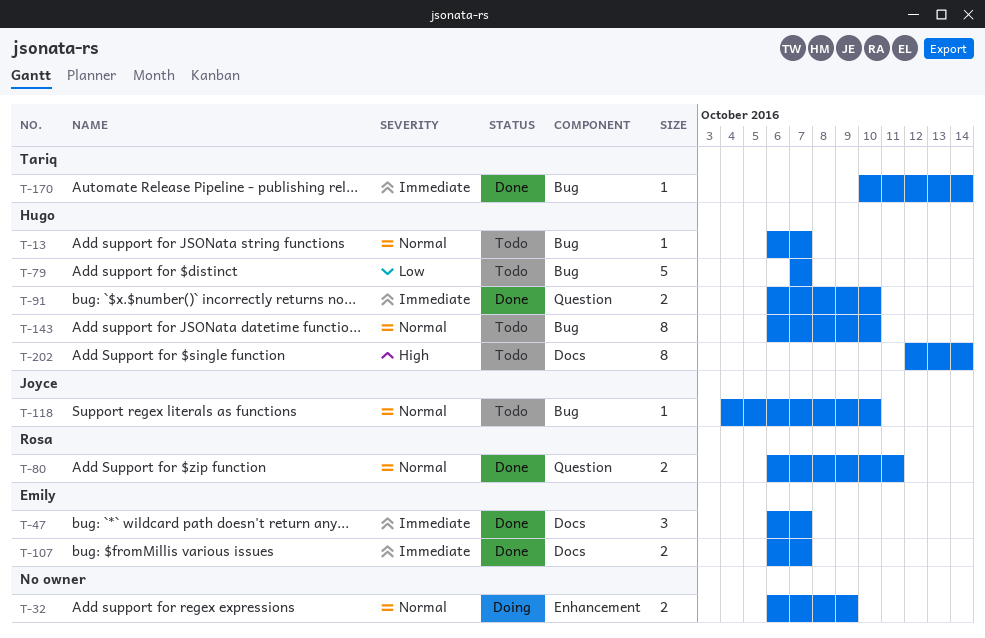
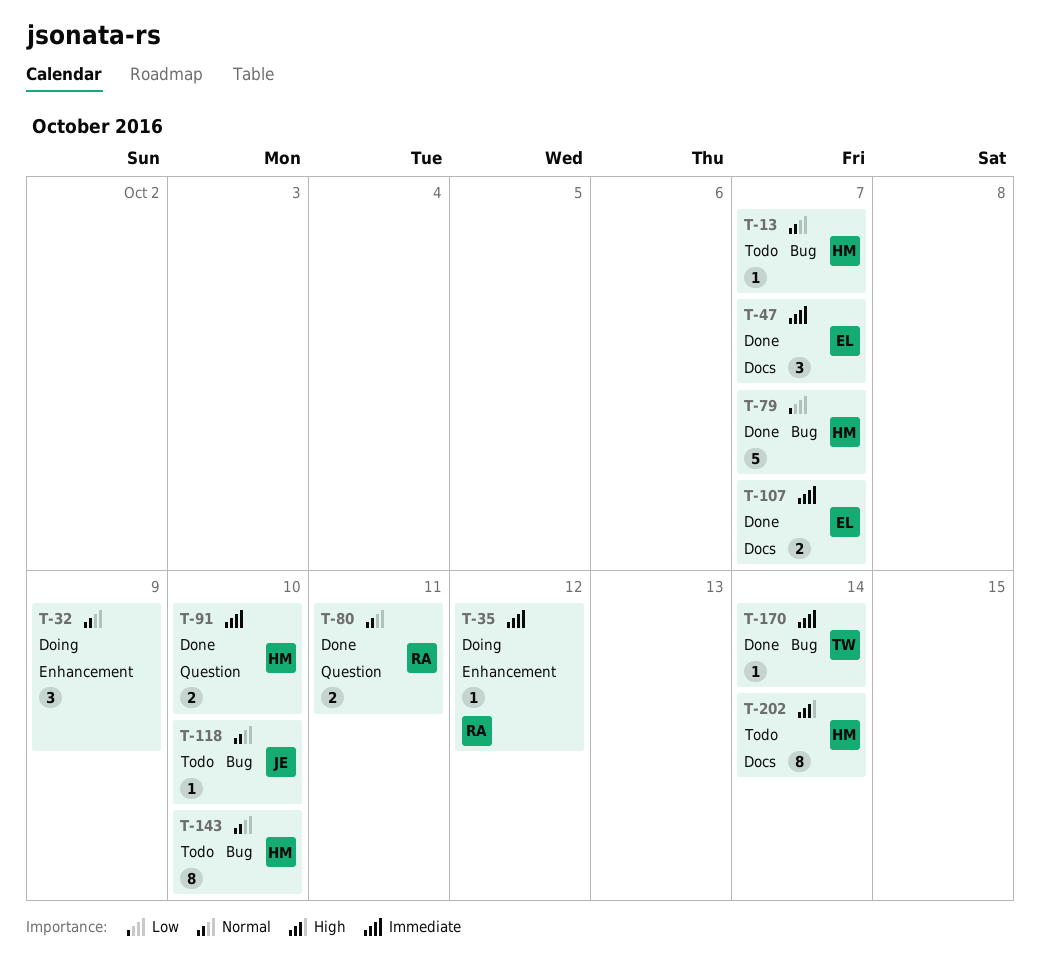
T-32, estimate: 2 -> 3
T-35: none -> present
T-79, status: Todo -> Done

